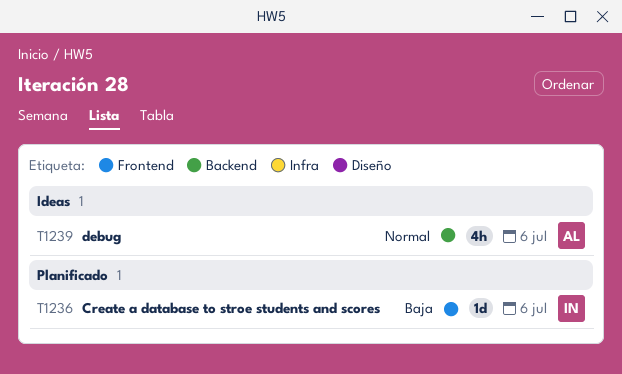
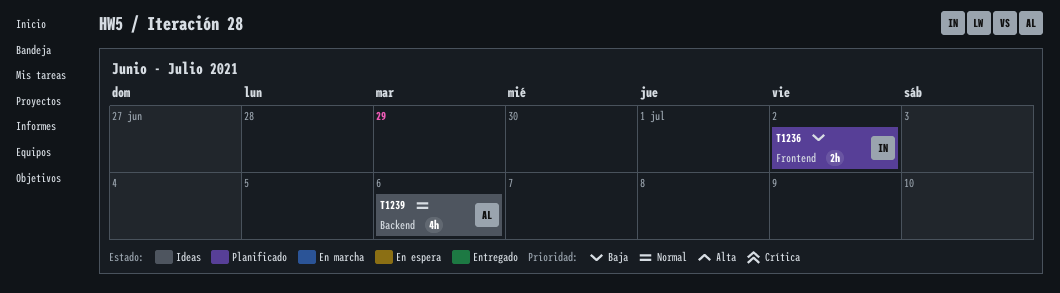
T1236, estimate: 1d -> 2h
T1236, due: Jul 6 -> Jul 2

